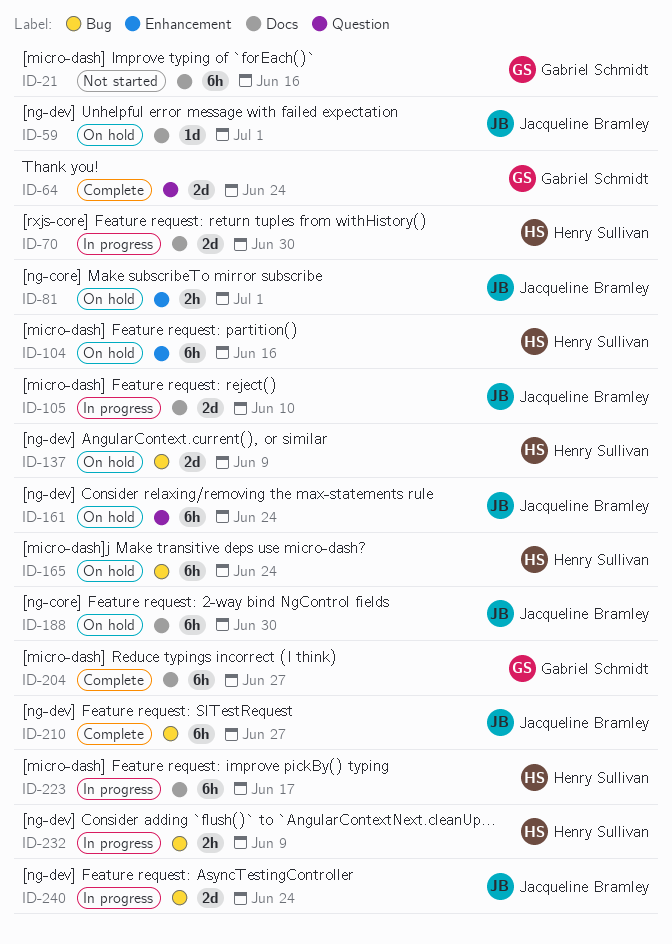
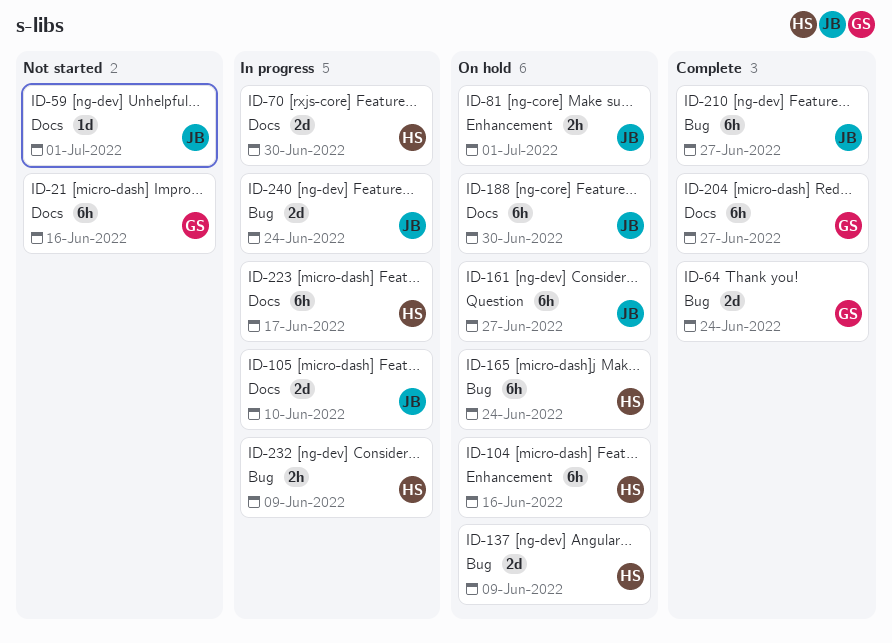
ID-59, status: On hold -> Not started
ID-64, label: Question -> Bug
ID-161, due: Jun 24 -> Jun 27

